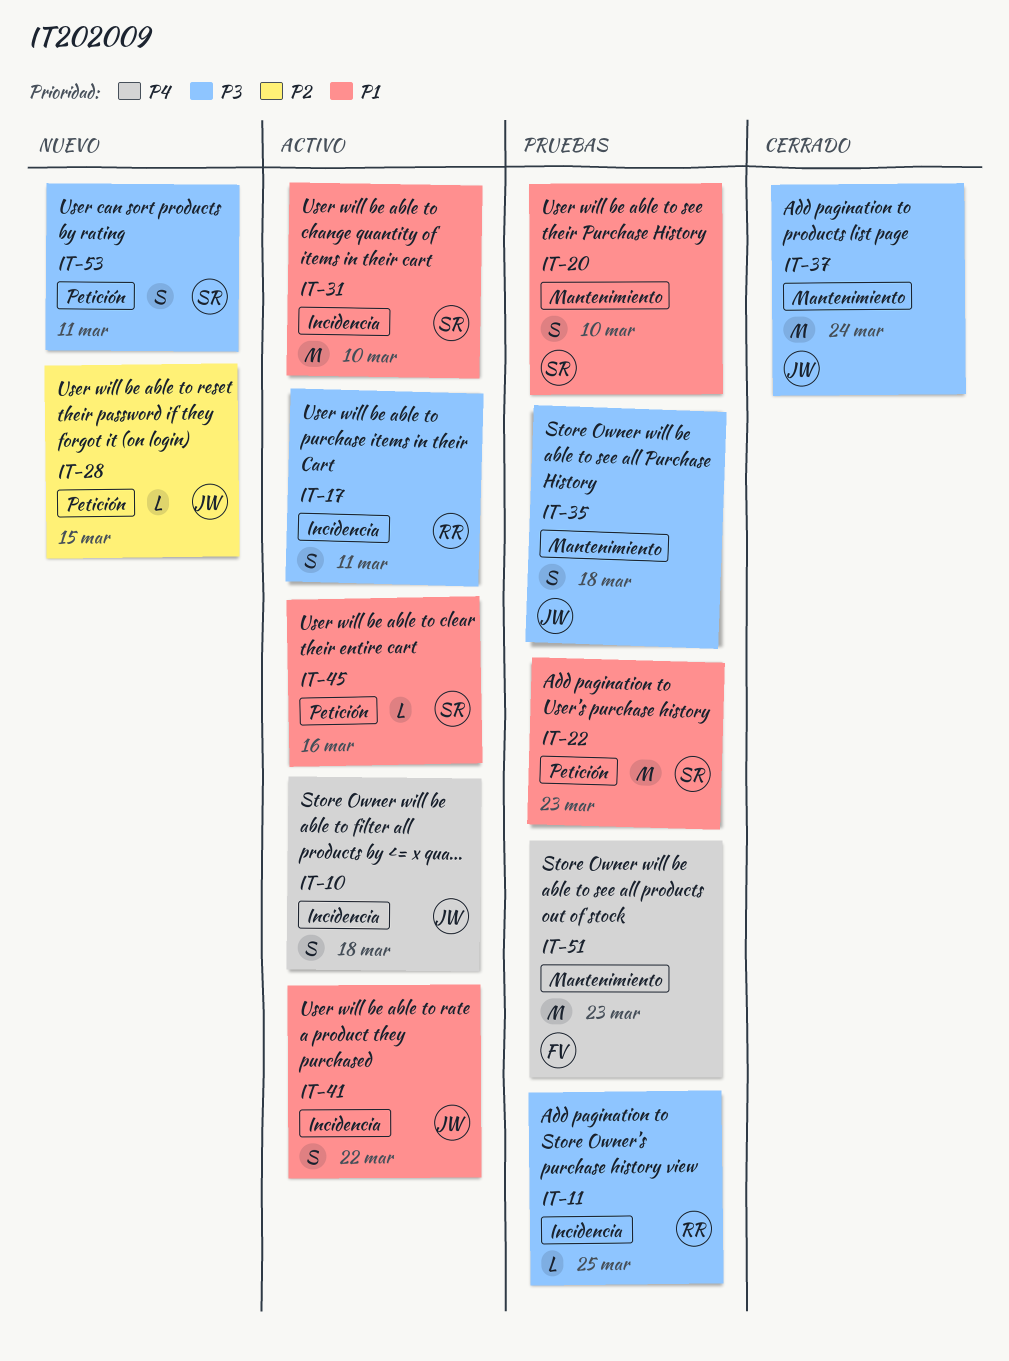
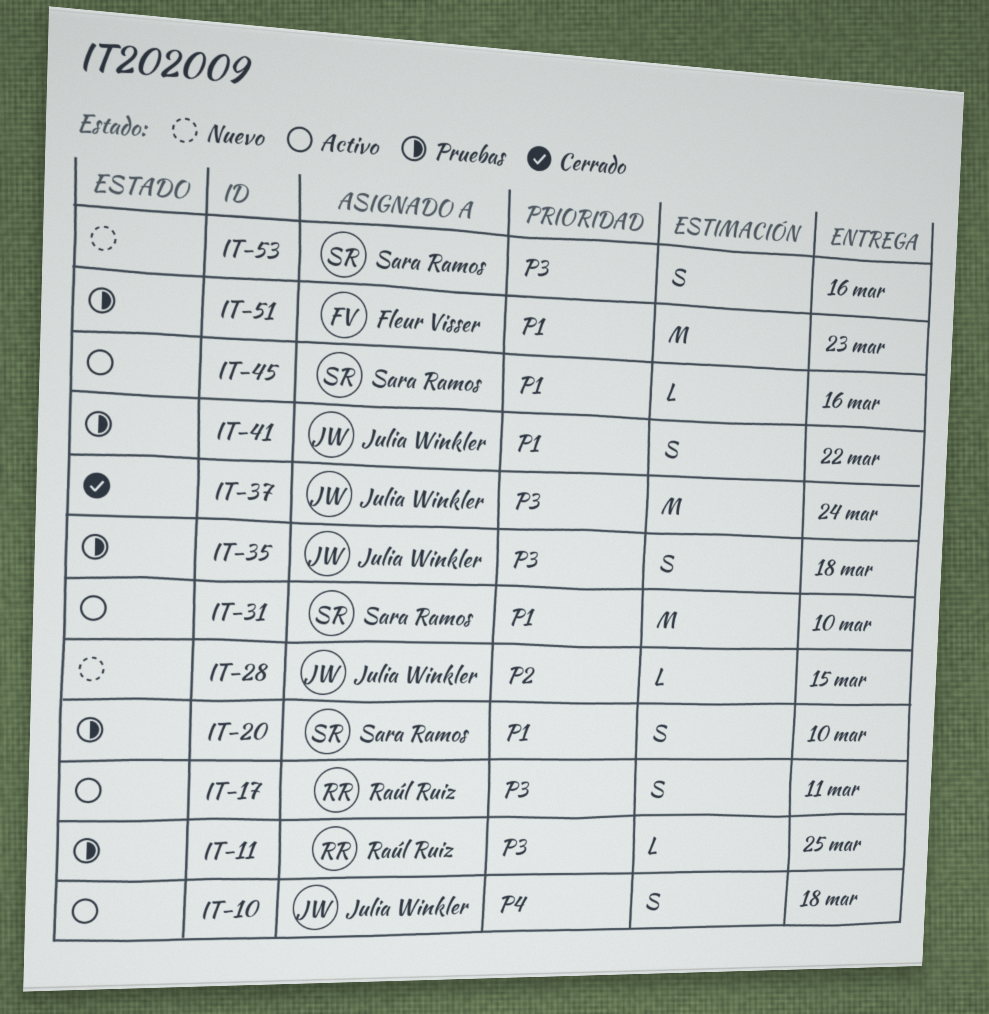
IT-22: present -> none
IT-41, status: Activo -> Pruebas
IT-51, priority: P4 -> P1
IT-53, due: Mar 11 -> Mar 16

